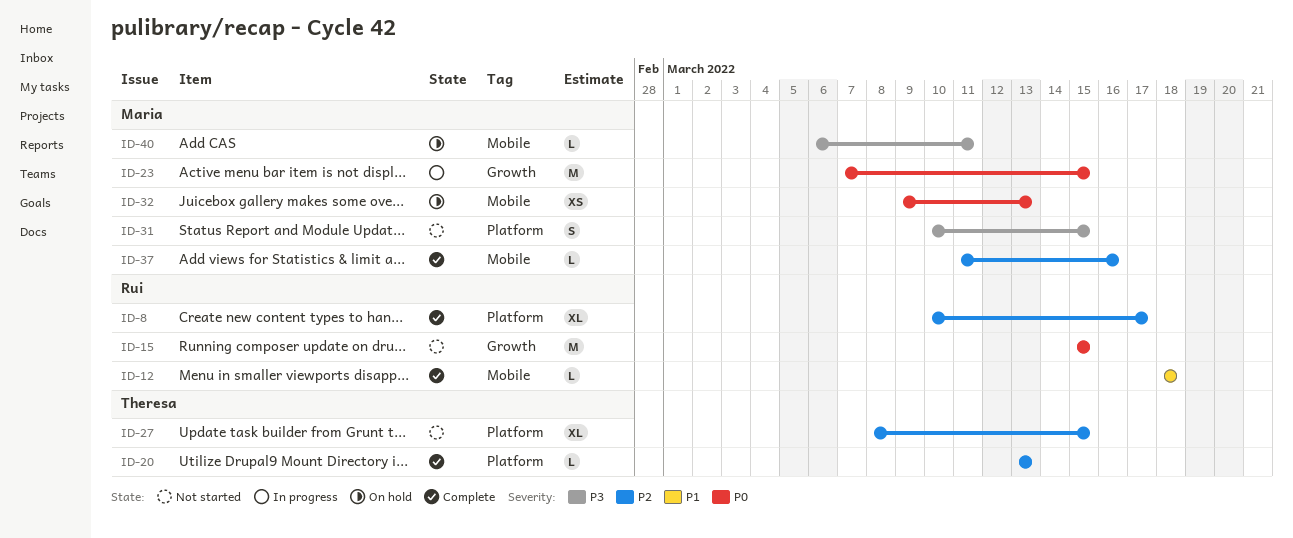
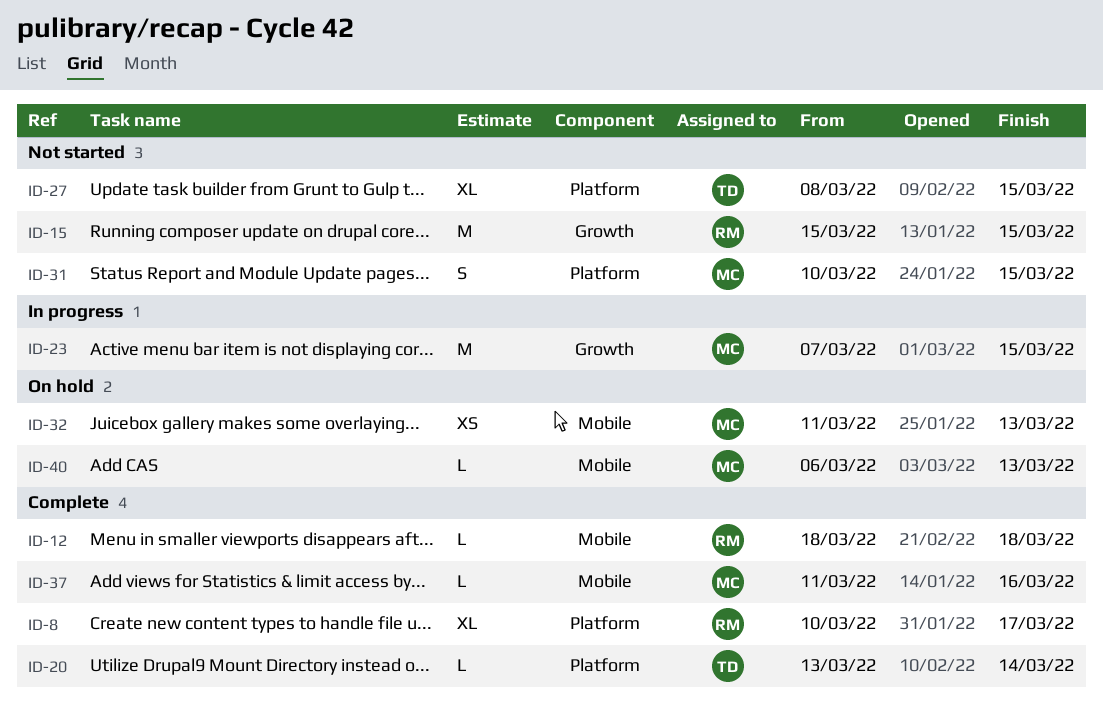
ID-20, due: Mar 13 -> Mar 14
ID-32, start: Mar 9 -> Mar 11
ID-40, due: Mar 11 -> Mar 13

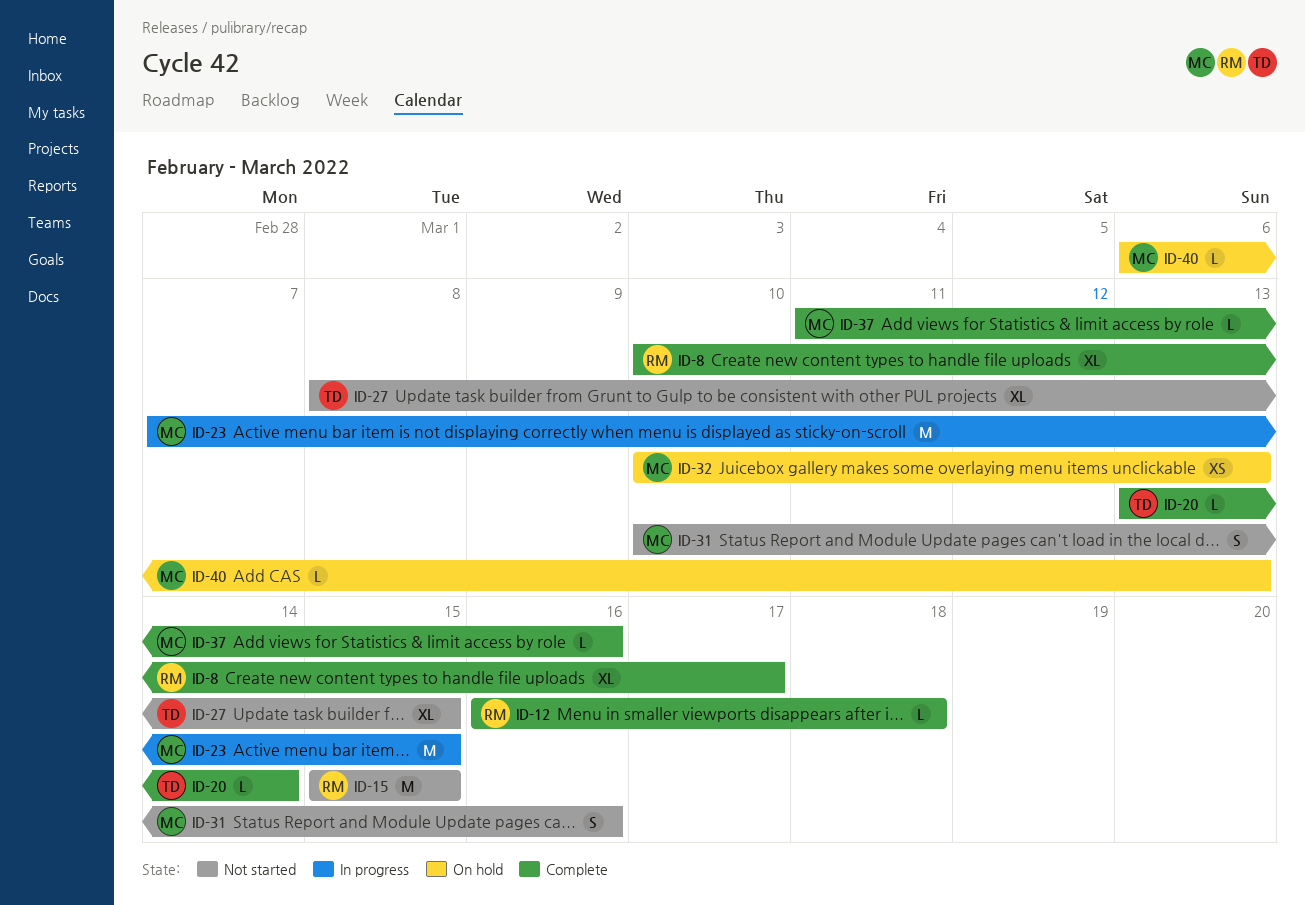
ID-12, start: Mar 18 -> Mar 16
ID-31, due: Mar 15 -> Mar 16
ID-32, start: Mar 11 -> Mar 10

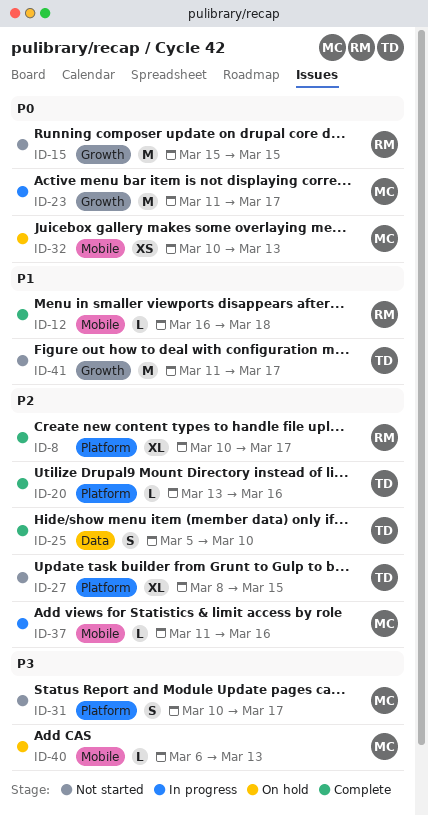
ID-20, due: Mar 14 -> Mar 16
ID-23, start: Mar 7 -> Mar 11
ID-23, due: Mar 15 -> Mar 17
ID-25: none -> present
ID-31, due: Mar 16 -> Mar 17
ID-37, status: Complete -> In progress
ID-41: none -> present

